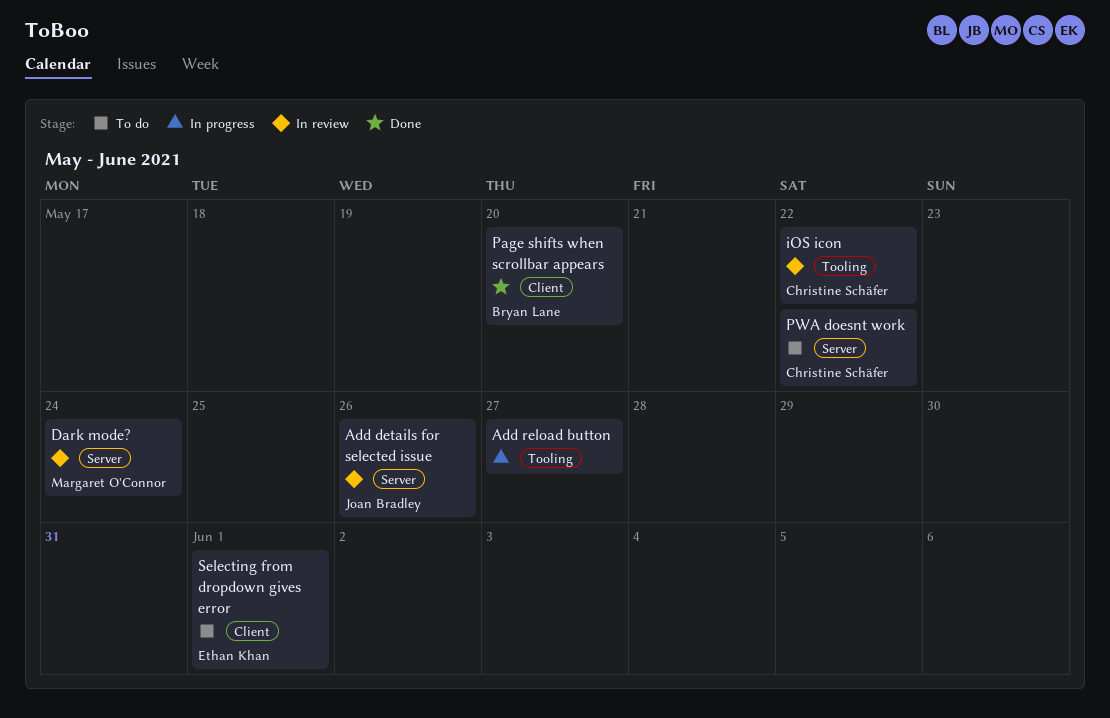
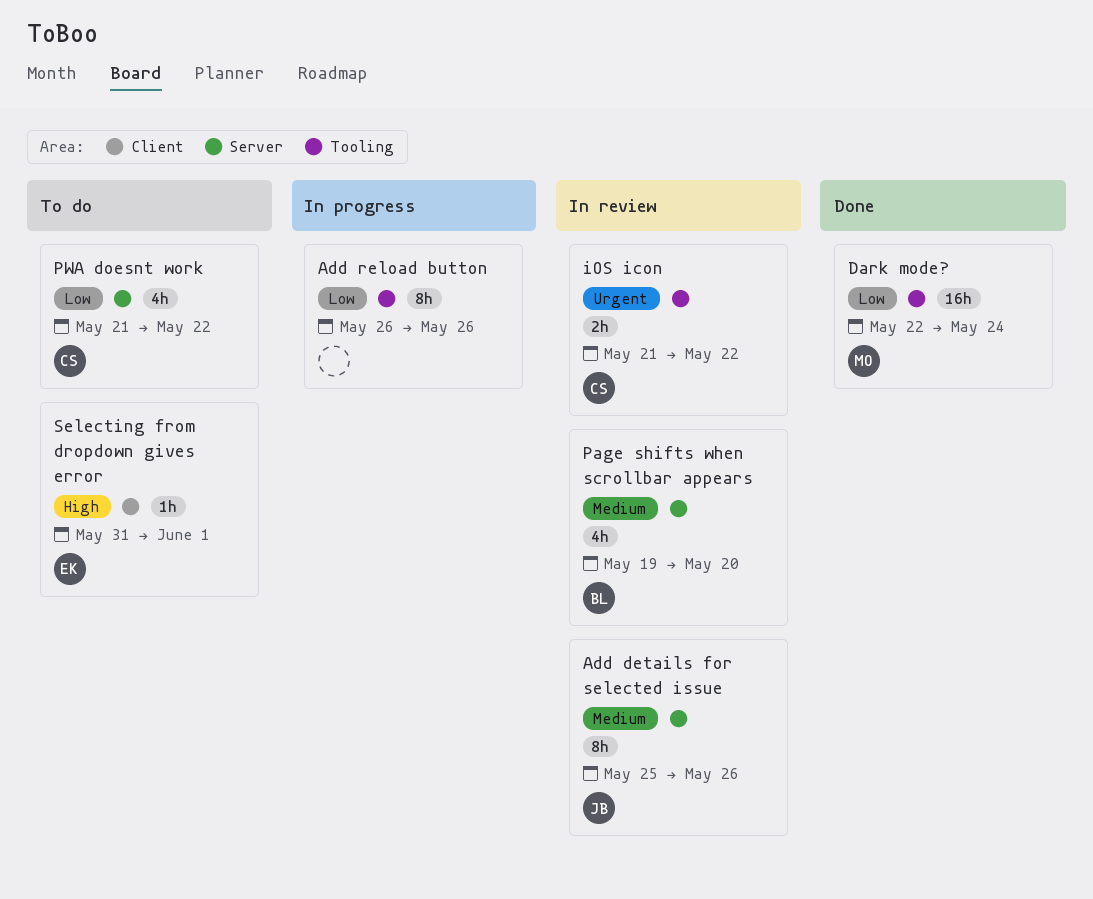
Add reload button, due: May 27 -> May 26
Dark mode?, status: In review -> Done
Dark mode?, label: Server -> Tooling
Page shifts when scrollbar appears, status: Done -> In review
Page shifts when scrollbar appears, label: Client -> Server

